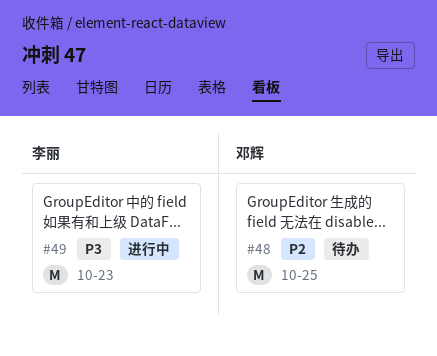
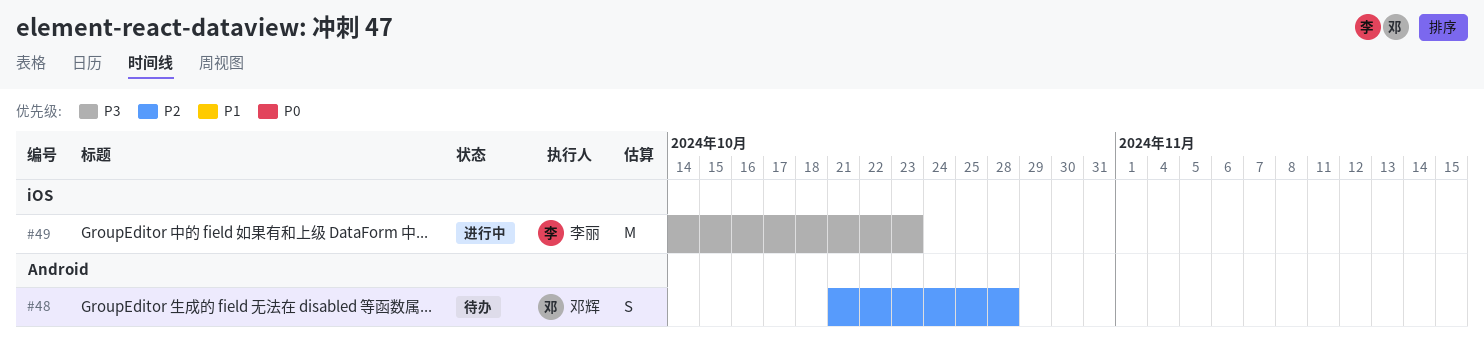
#48, estimate: M -> S
#48, due: Oct 25 -> Oct 28

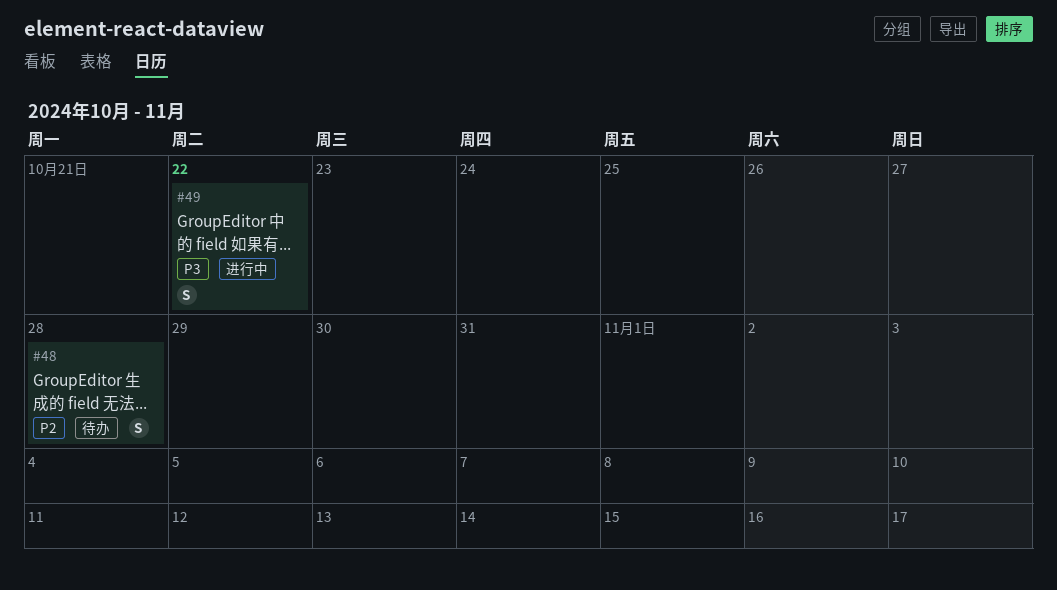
#49, estimate: M -> S
#49, due: Oct 23 -> Oct 22

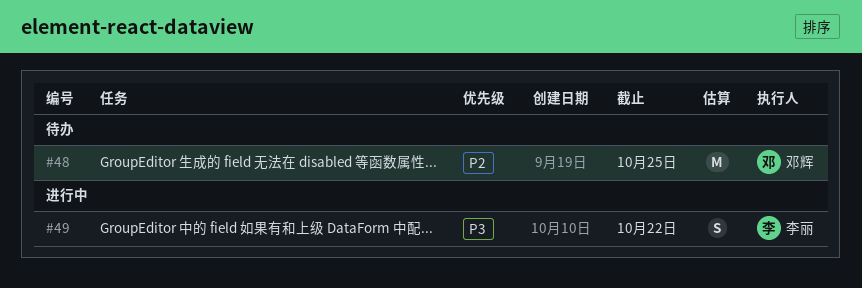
#48, estimate: S -> M
#48, due: Oct 28 -> Oct 25

